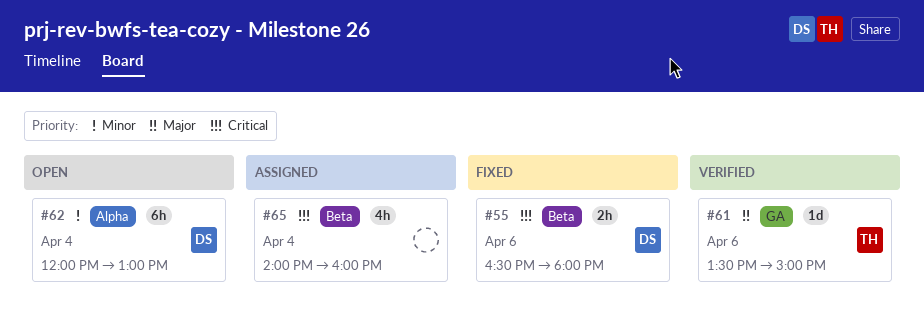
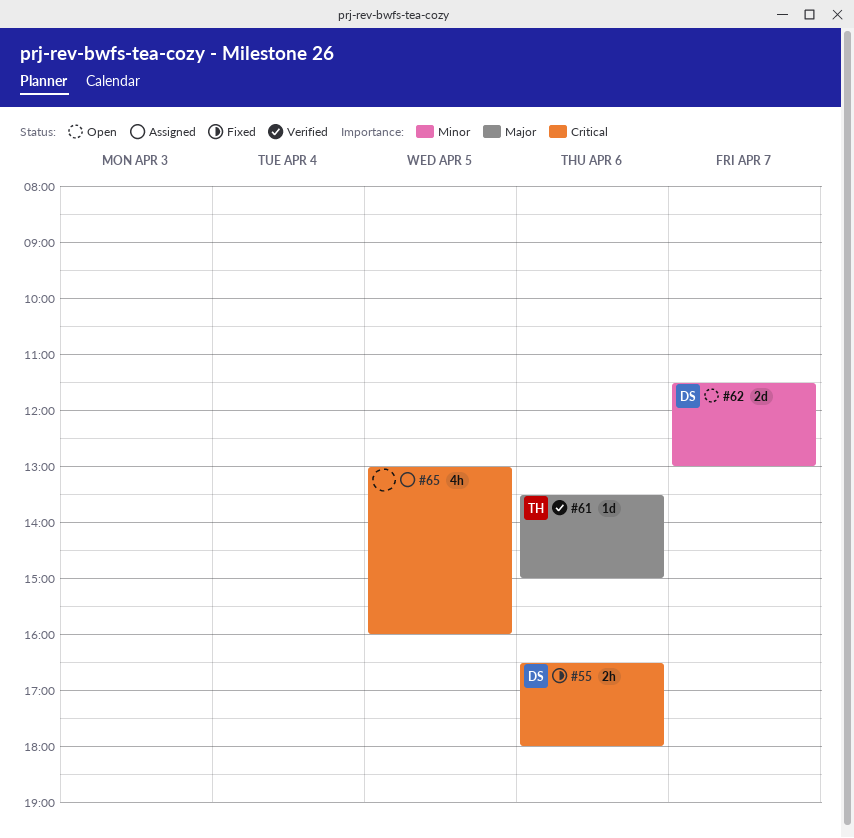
#62, estimate: 6h -> 2d
#62, day: Apr 4 -> Apr 7
#62, begins: 12:00 -> 11:30
#65, day: Apr 4 -> Apr 5
#65, begins: 14:00 -> 13:00

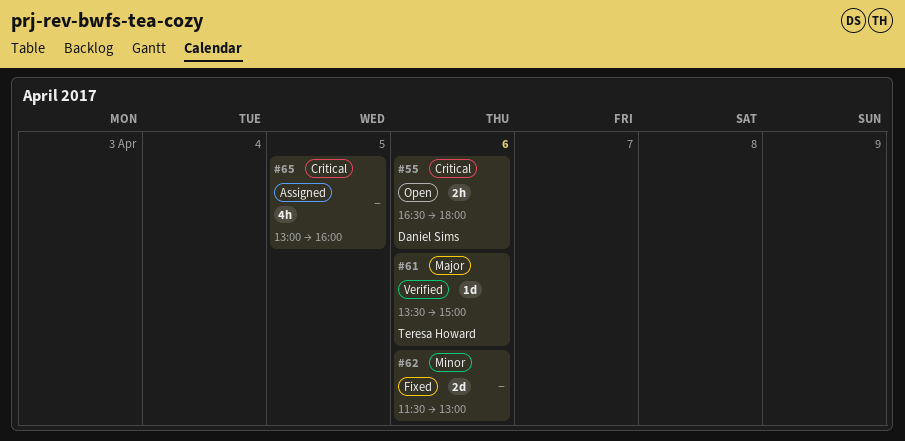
#55, status: Fixed -> Open
#62, status: Open -> Fixed
#62, owner: Daniel Sims -> none
#62, day: Apr 7 -> Apr 6

